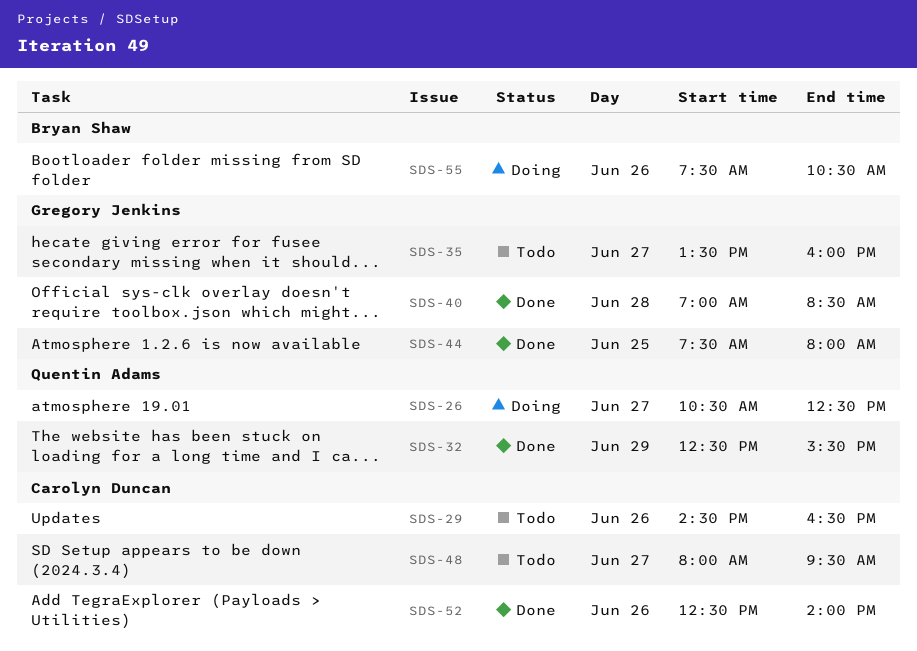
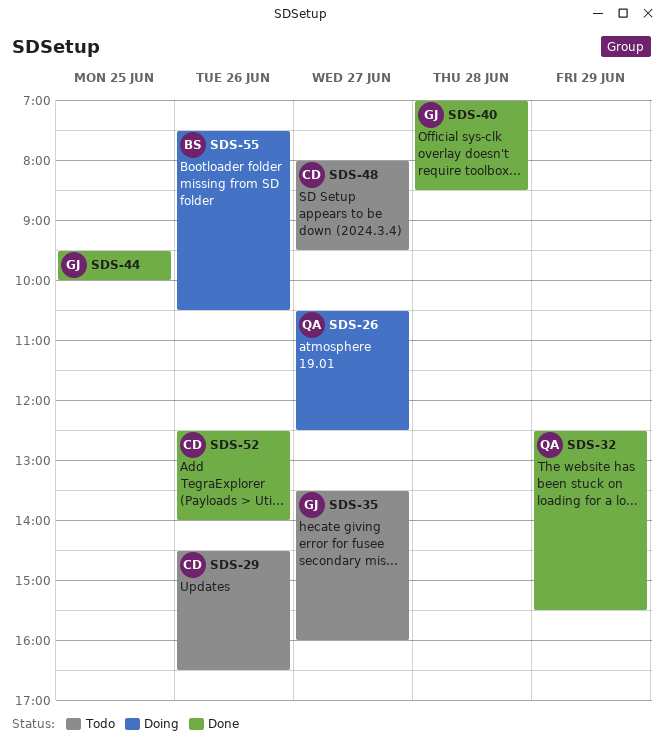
SDS-44, begins: 07:30 -> 09:30
SDS-44, ends: 08:00 -> 10:00

